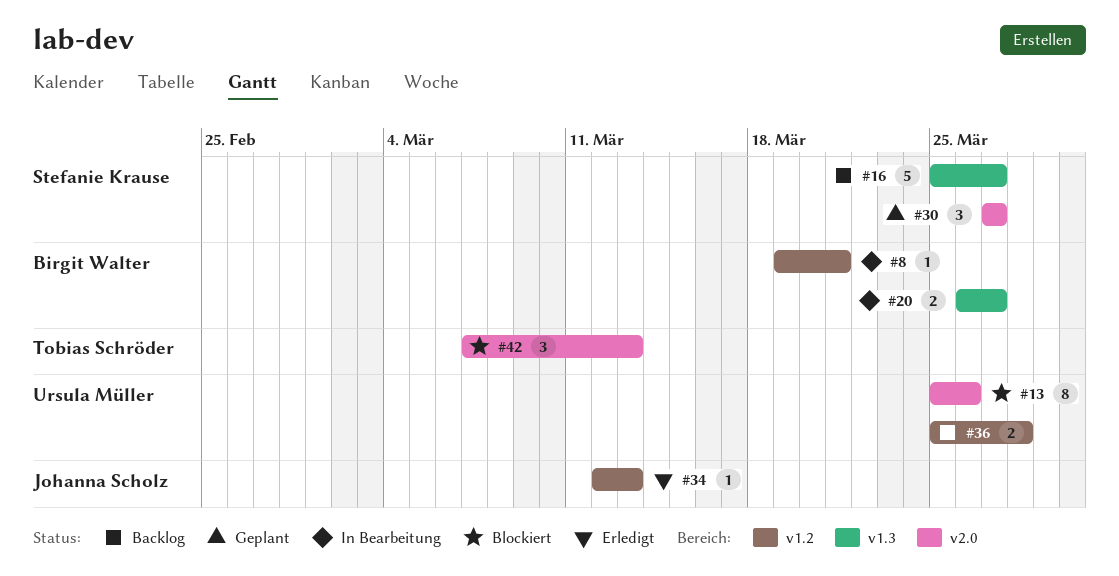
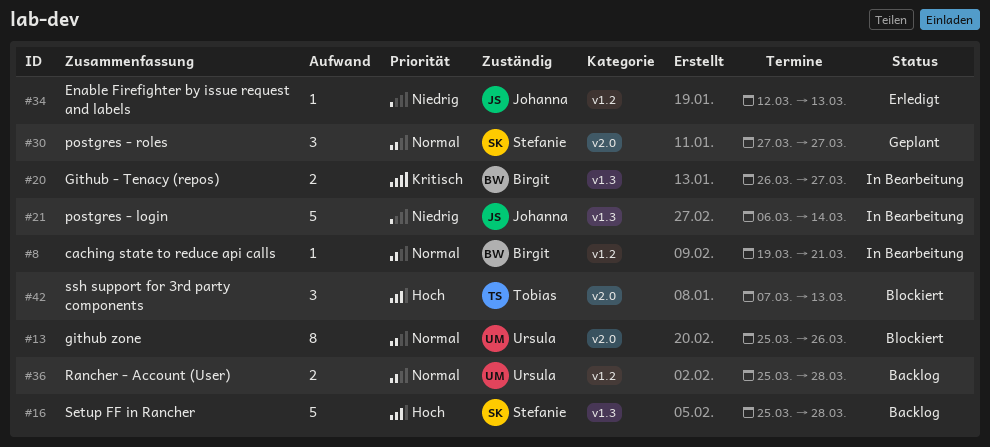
#16, due: Mar 27 -> Mar 28
#21: none -> present

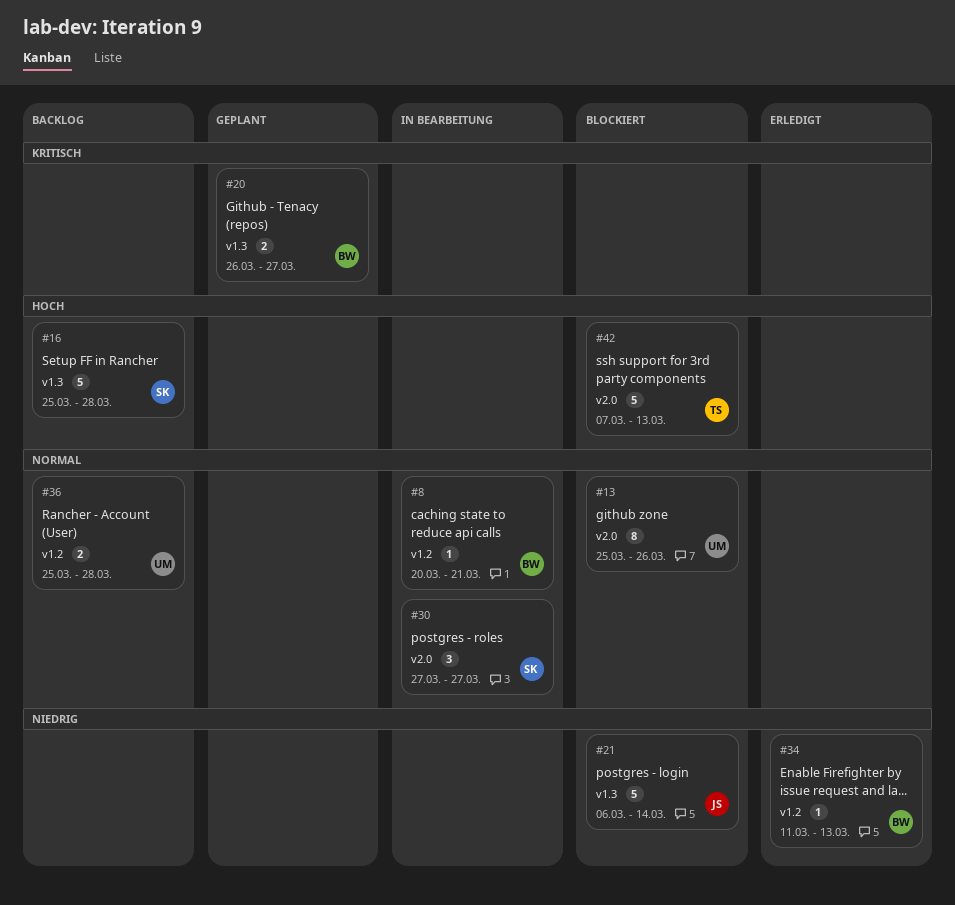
#8, start: Mar 19 -> Mar 20
#20, status: In Bearbeitung -> Geplant
#21, status: In Bearbeitung -> Blockiert
#30, status: Geplant -> In Bearbeitung
#34, owner: Johanna -> Birgit
#34, start: Mar 12 -> Mar 11
#42, estimate: 3 -> 5

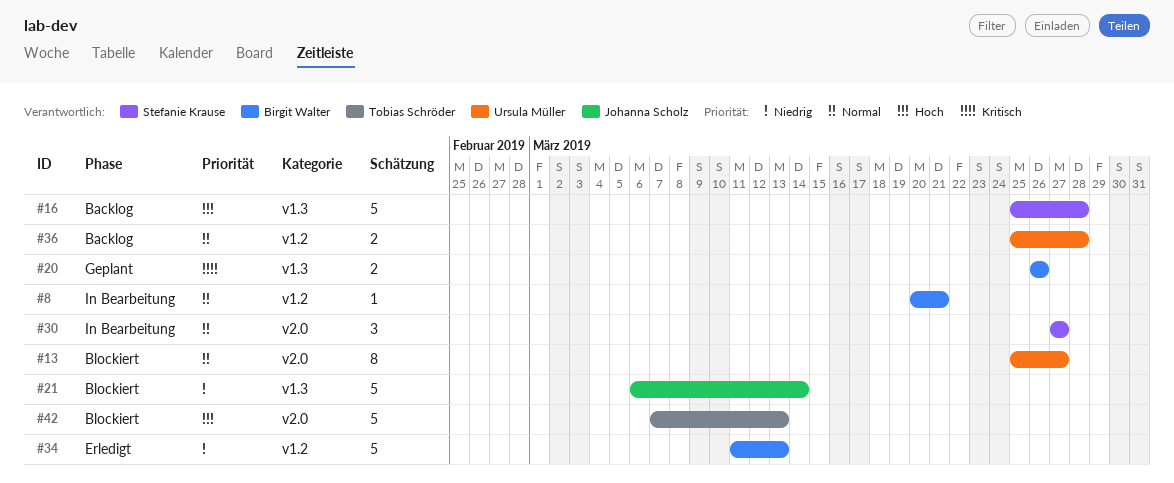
#13, due: Mar 26 -> Mar 27
#20, due: Mar 27 -> Mar 26
#34, estimate: 1 -> 5

